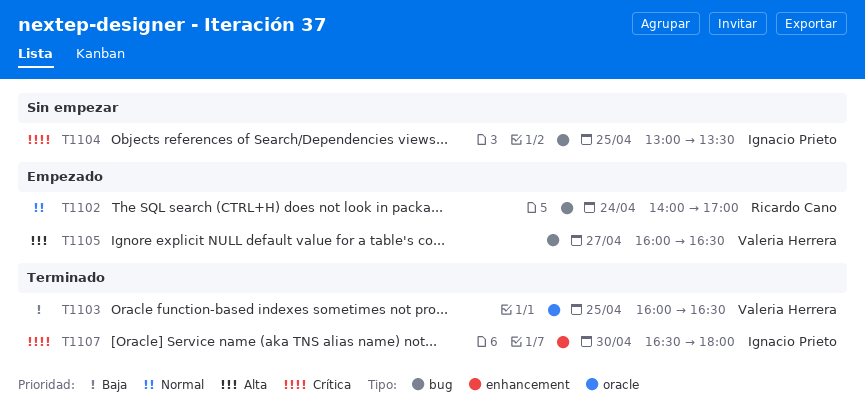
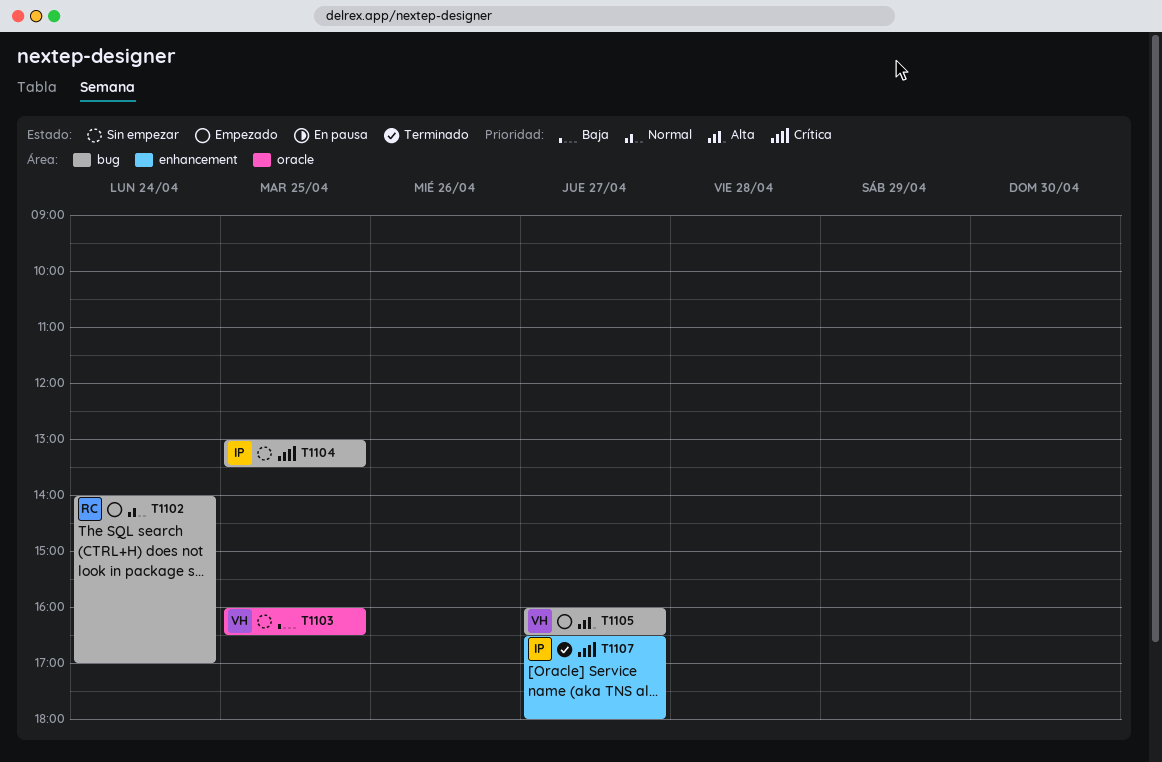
T1103, status: Terminado -> Sin empezar
T1107, day: Apr 30 -> Apr 27

